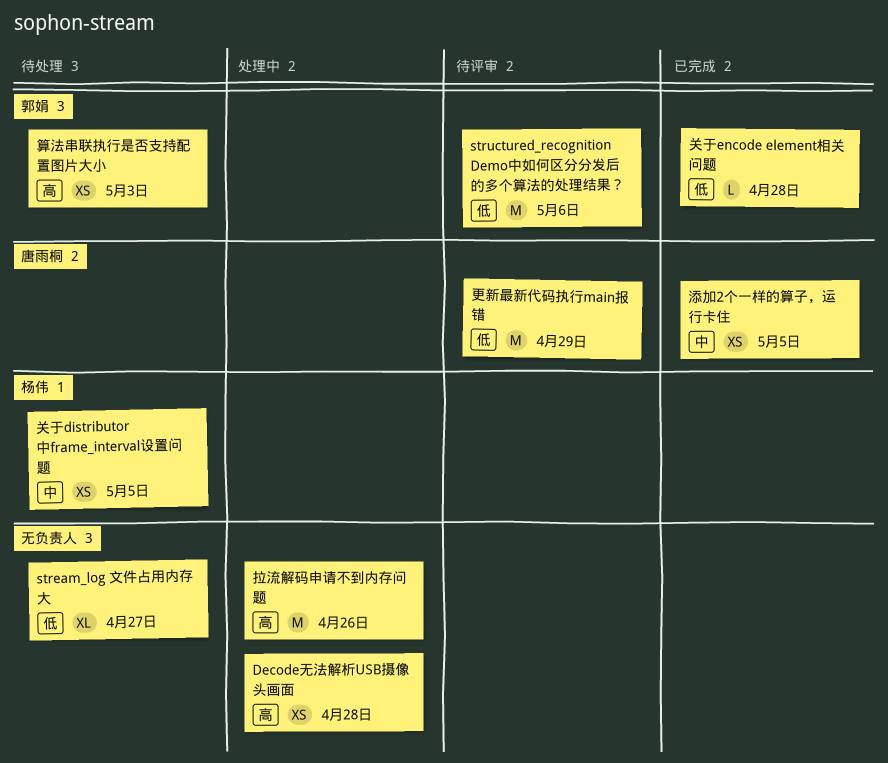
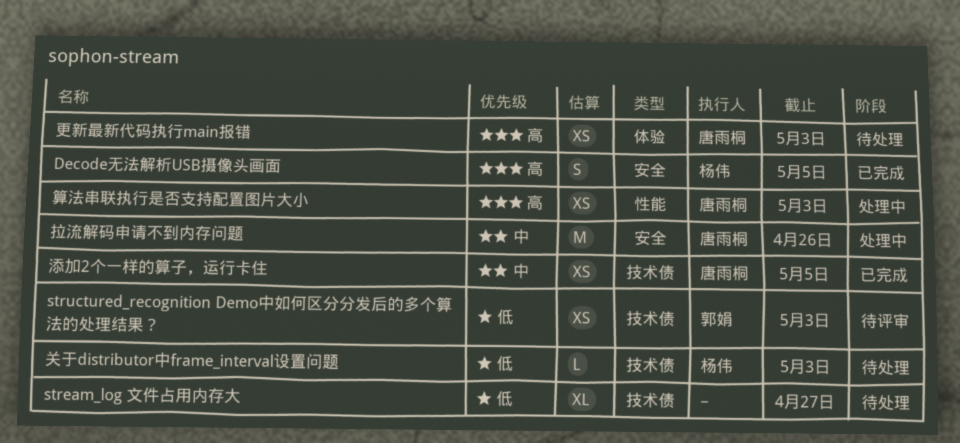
Decode无法解析USB摄像头画面, status: 处理中 -> 已完成
Decode无法解析USB摄像头画面, owner: none -> 杨伟
Decode无法解析USB摄像头画面, estimate: XS -> S
Decode无法解析USB摄像头画面, due: Apr 28 -> May 5
structured_recognition Demo中如何区分分发后的多个算法的处理结果？, estimate: M -> XS
structured_recognition Demo中如何区分分发后的多个算法的处理结果？, due: May 6 -> May 3
关于distributor中frame_interval设置问题, priority: 中 -> 低
关于distributor中frame_interval设置问题, estimate: XS -> L
关于distributor中frame_interval设置问题, due: May 5 -> May 3
关于encode element相关问题: present -> none
拉流解码申请不到内存问题, owner: none -> 唐雨桐
拉流解码申请不到内存问题, priority: 高 -> 中
更新最新代码执行main报错, status: 待评审 -> 待处理
更新最新代码执行main报错, priority: 低 -> 高
更新最新代码执行main报错, estimate: M -> XS
更新最新代码执行main报错, due: Apr 29 -> May 3
算法串联执行是否支持配置图片大小, status: 待处理 -> 处理中
算法串联执行是否支持配置图片大小, owner: 郭娟 -> 唐雨桐

